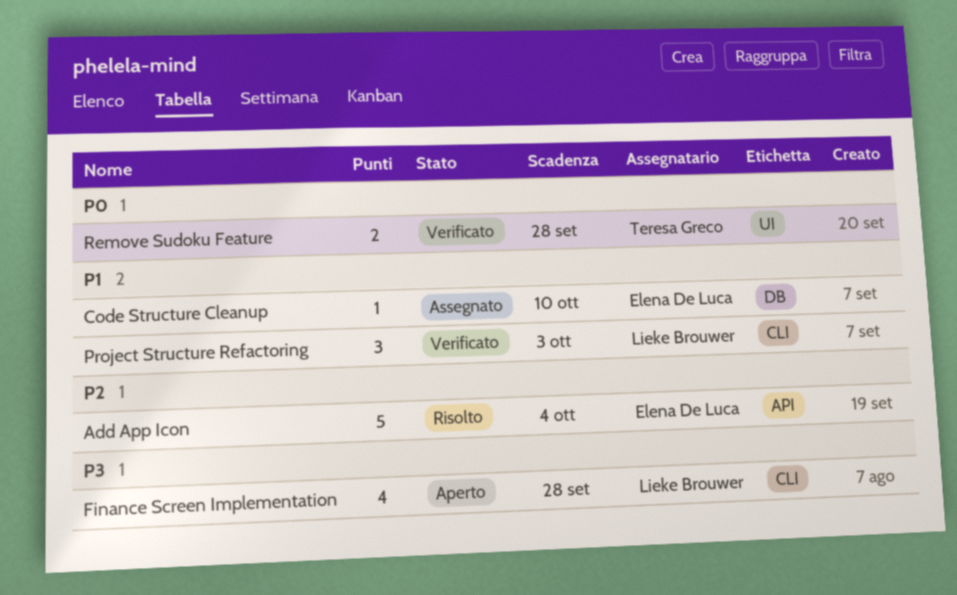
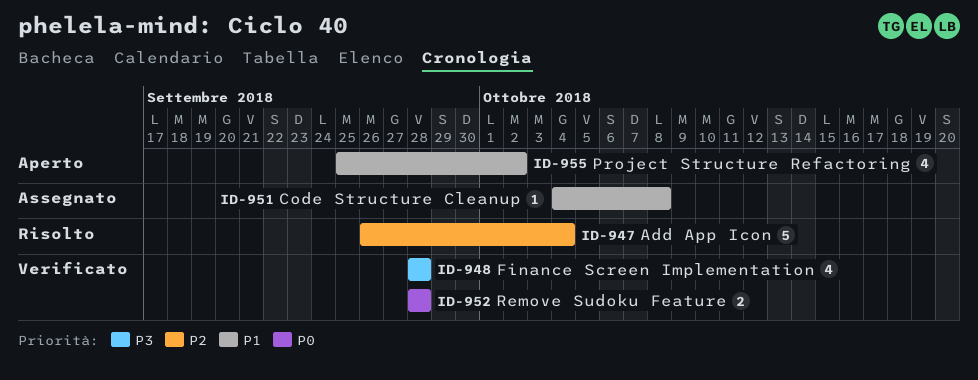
Code Structure Cleanup, due: Oct 10 -> Oct 8
Finance Screen Implementation, status: Aperto -> Verificato
Project Structure Refactoring, status: Verificato -> Aperto
Project Structure Refactoring, estimate: 3 -> 4
Project Structure Refactoring, due: Oct 3 -> Oct 2

